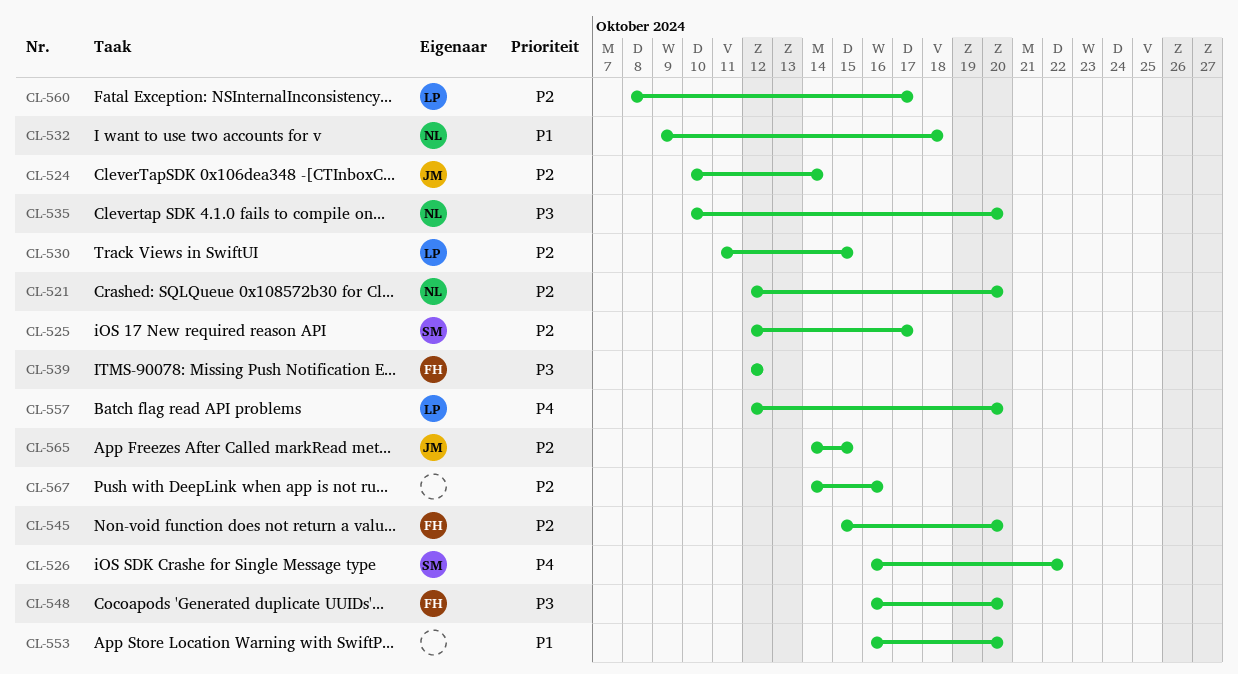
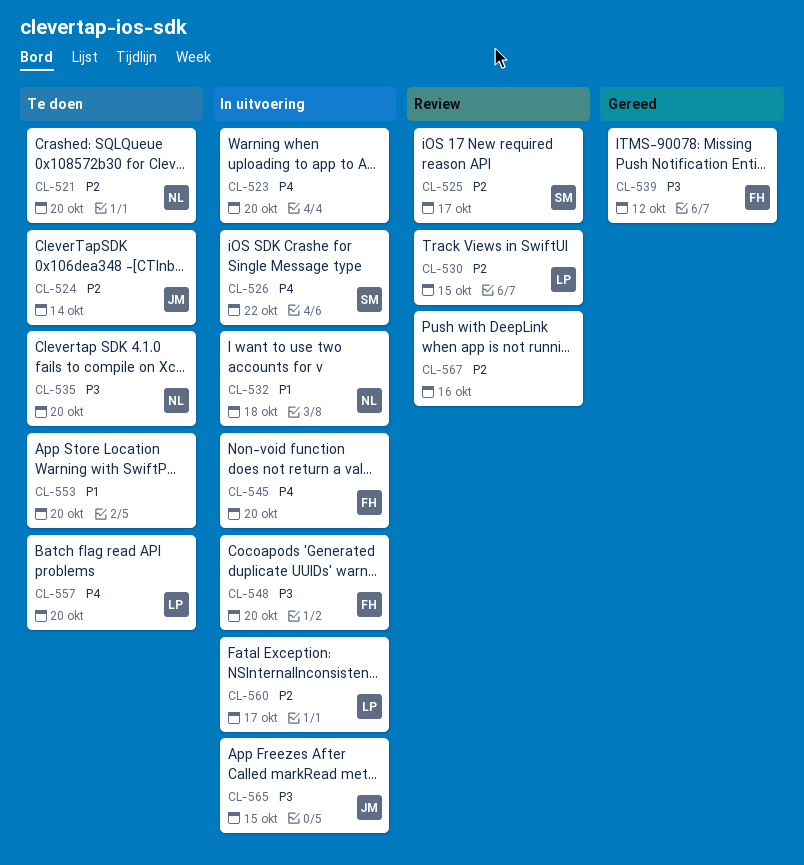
CL-523: none -> present
CL-545, priority: P2 -> P4
CL-565, priority: P2 -> P3

